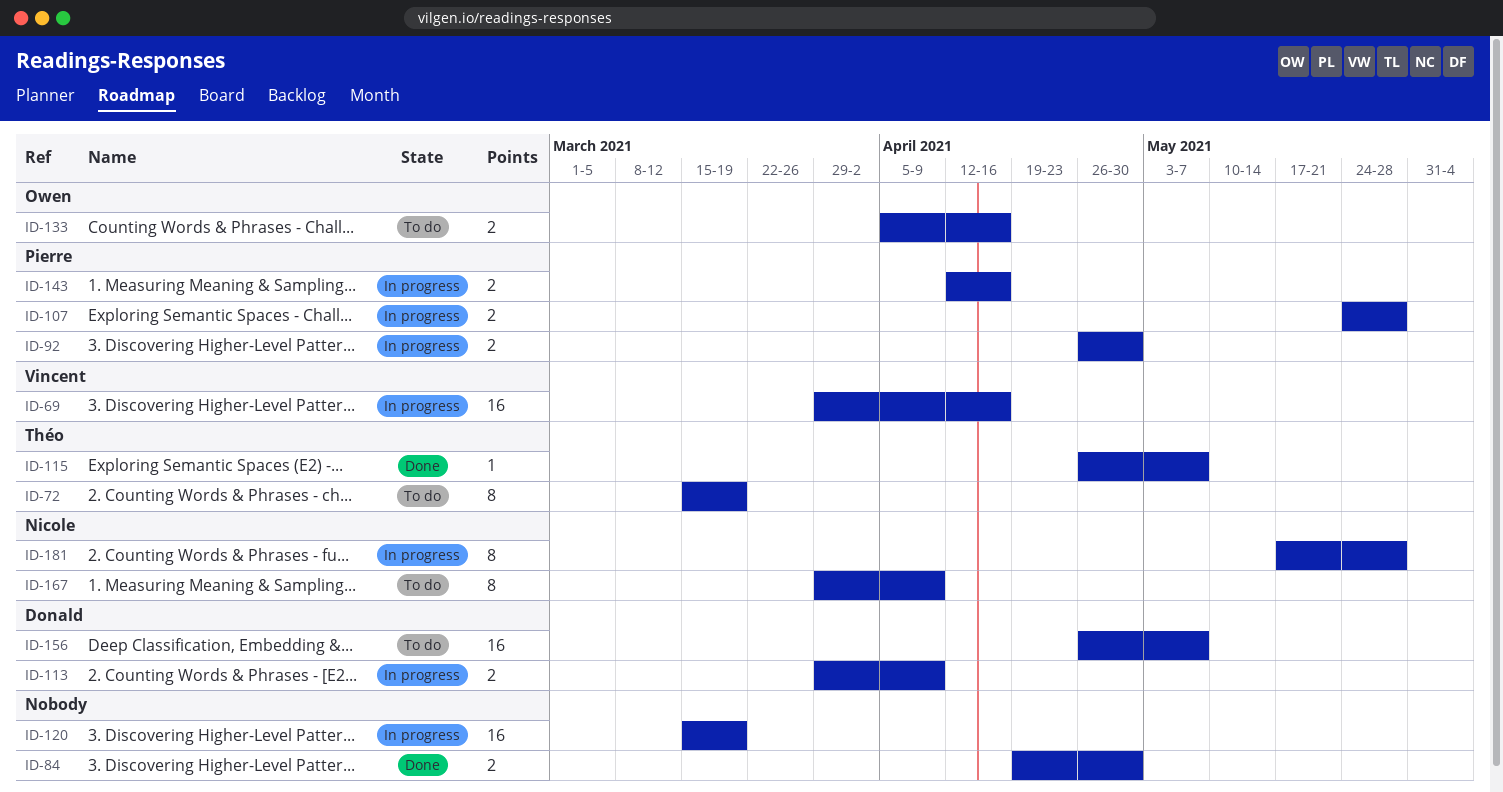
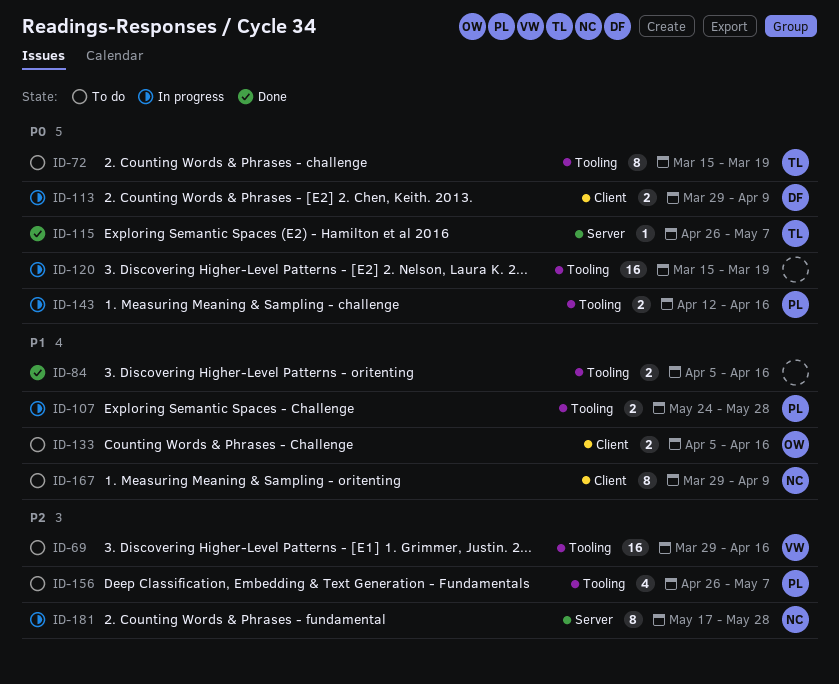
ID-69, status: In progress -> To do
ID-84, start: Apr 19 -> Apr 5
ID-84, due: Apr 30 -> Apr 16
ID-92: present -> none
ID-156, owner: Donald -> Pierre
ID-156, estimate: 16 -> 4

